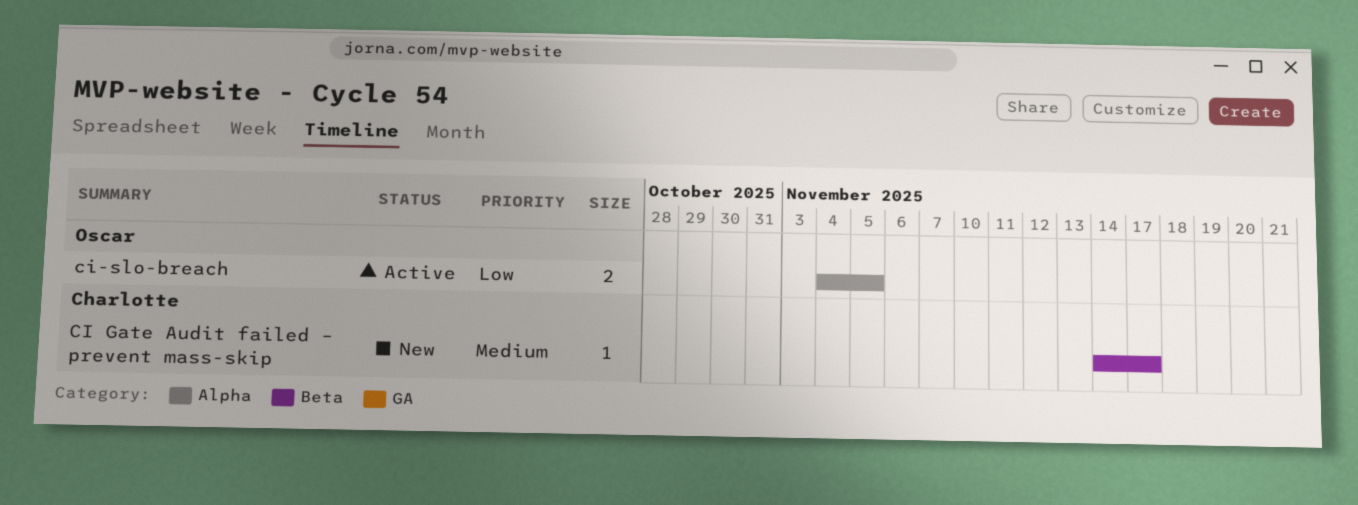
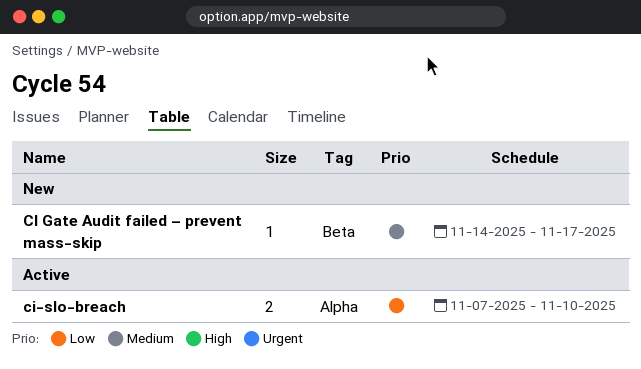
ci-slo-breach, start: Nov 4 -> Nov 7
ci-slo-breach, due: Nov 5 -> Nov 10

